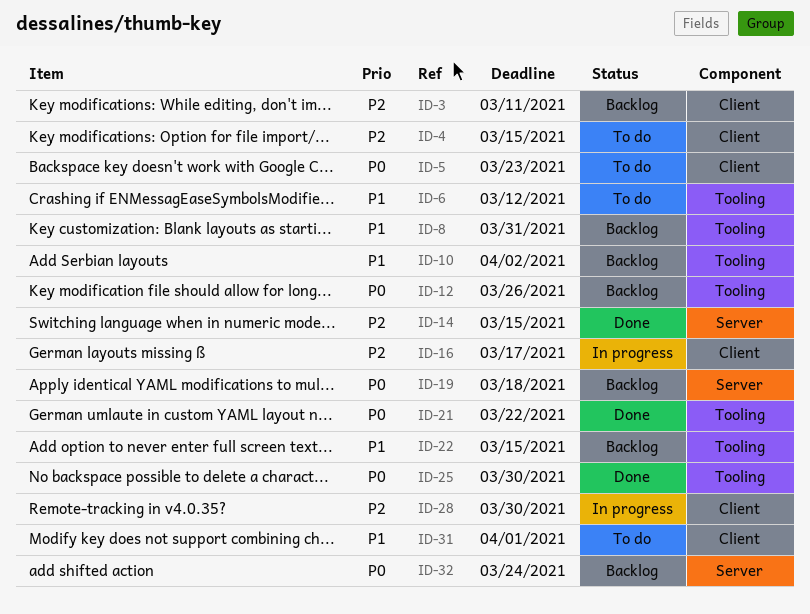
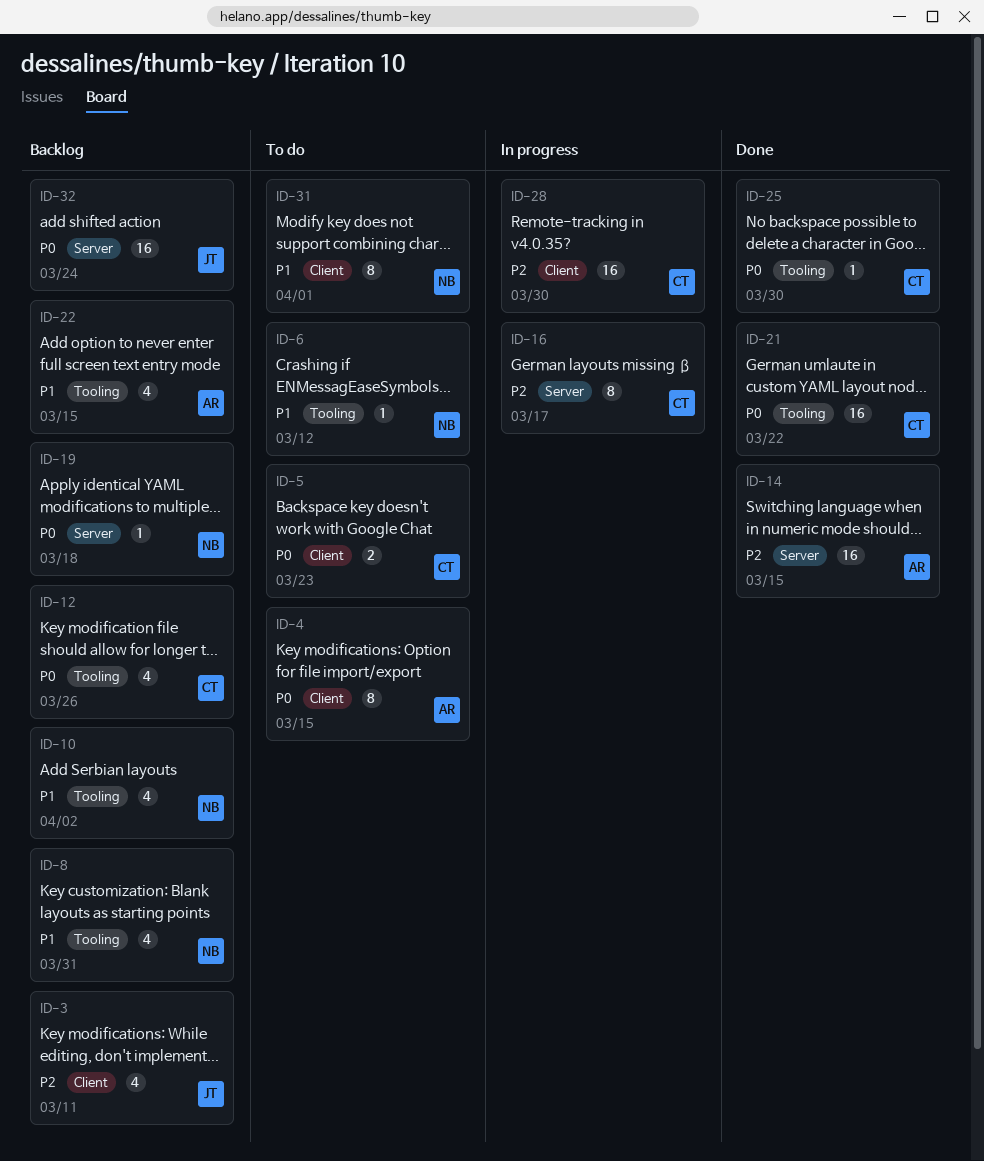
ID-4, priority: P2 -> P0
ID-16, label: Client -> Server

